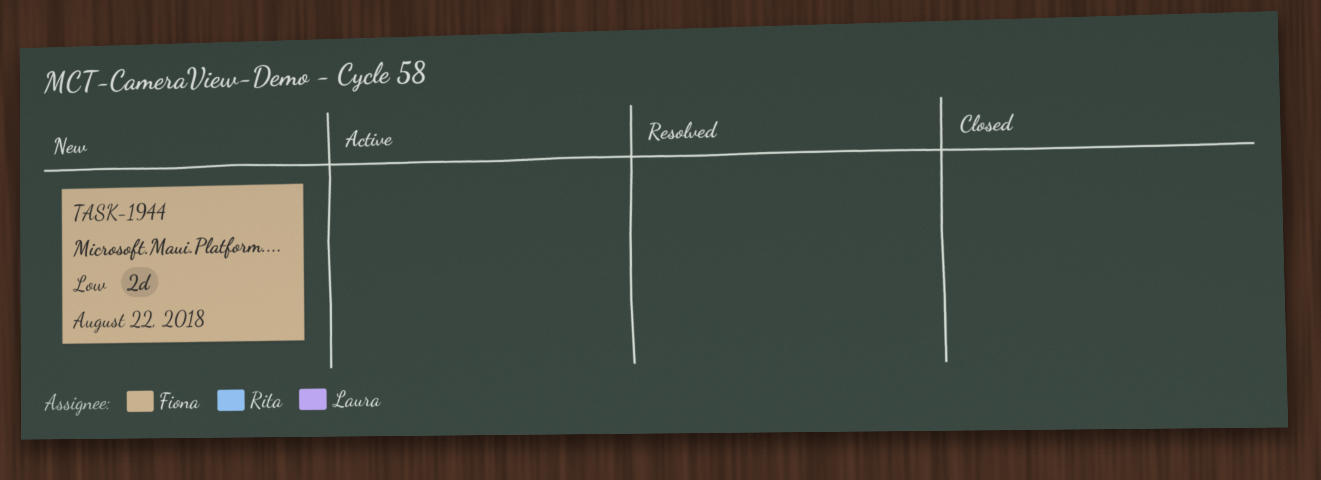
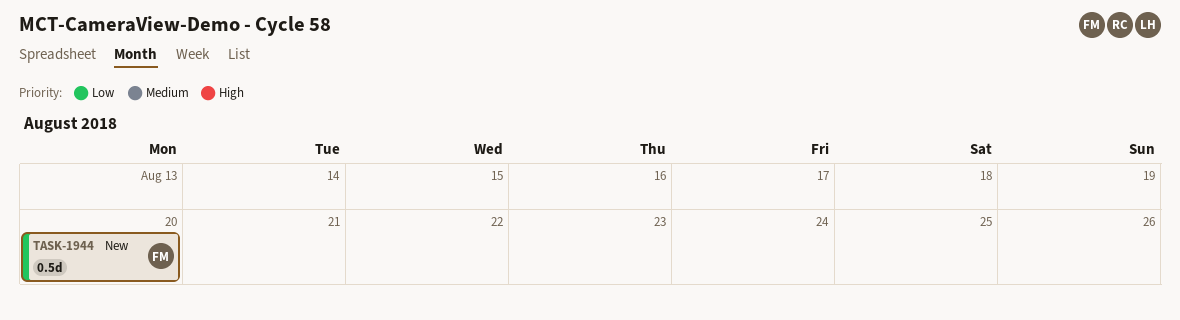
TASK-1944, estimate: 2d -> 0.5d
TASK-1944, due: Aug 22 -> Aug 20

